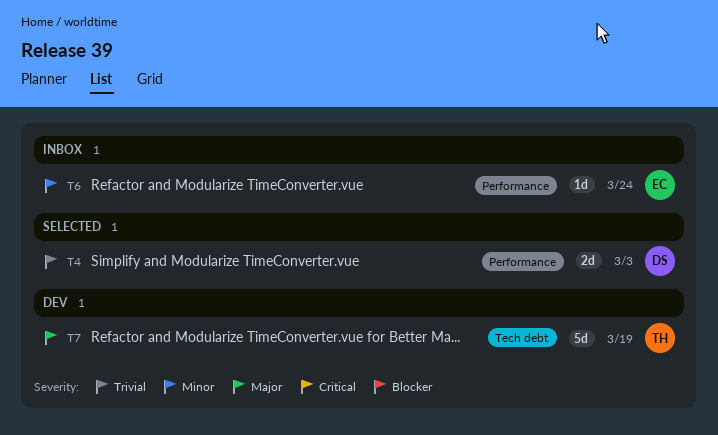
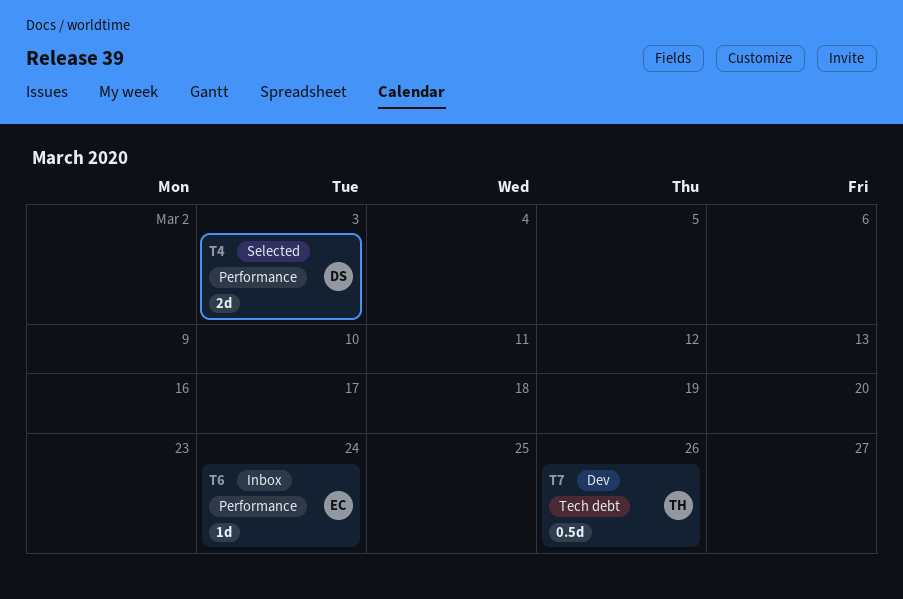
T7, estimate: 5d -> 0.5d
T7, due: Mar 19 -> Mar 26

